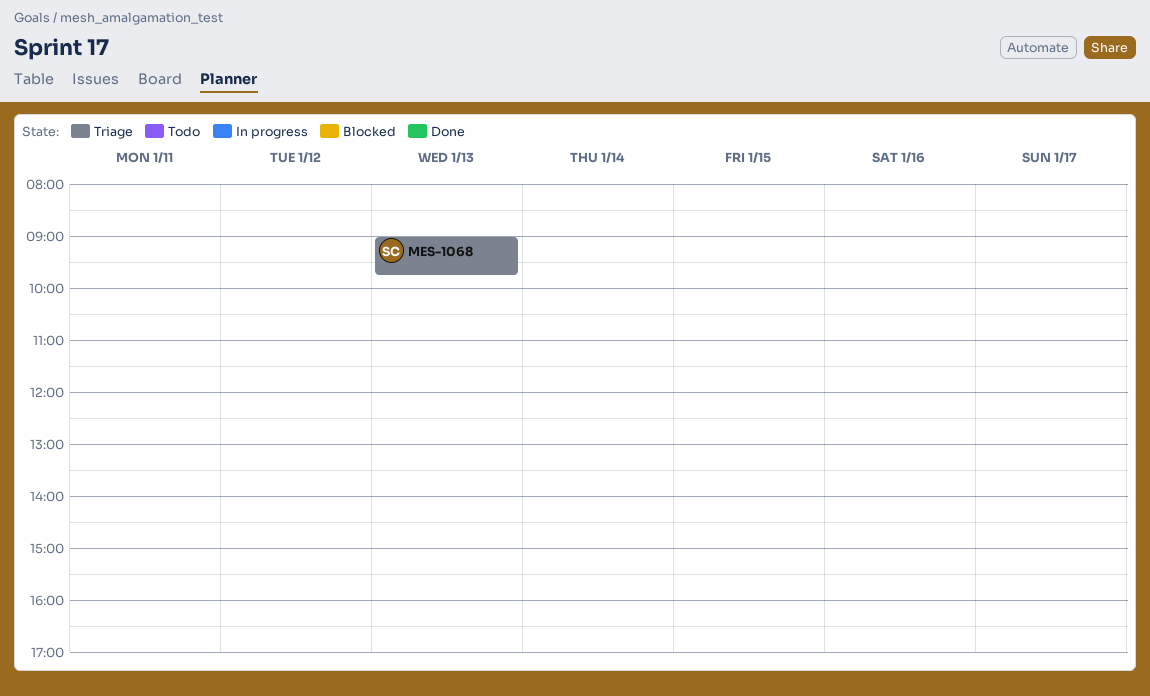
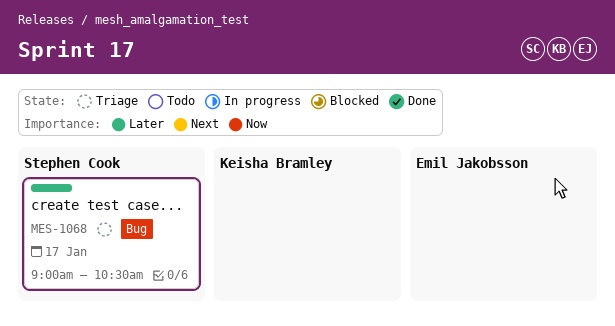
MES-1068, day: Jan 13 -> Jan 17
MES-1068, ends: 09:45 -> 10:30

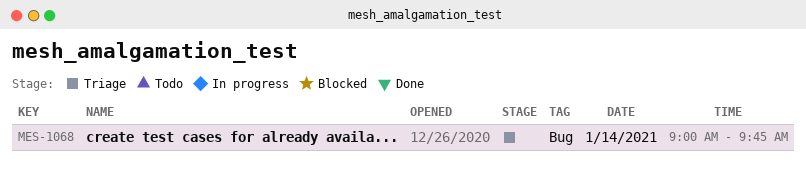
MES-1068, day: Jan 17 -> Jan 14
MES-1068, ends: 10:30 -> 09:45

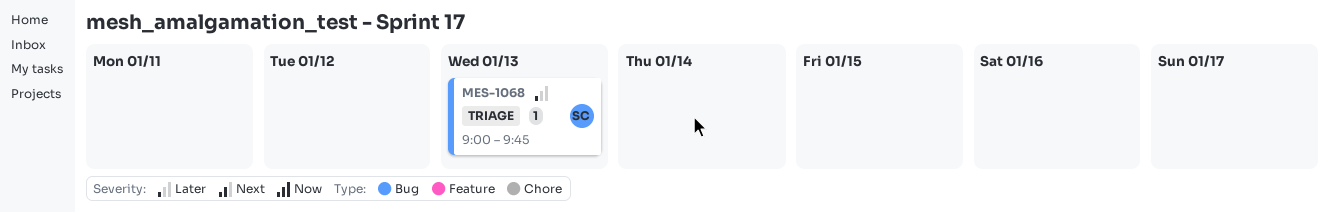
MES-1068, day: Jan 14 -> Jan 13

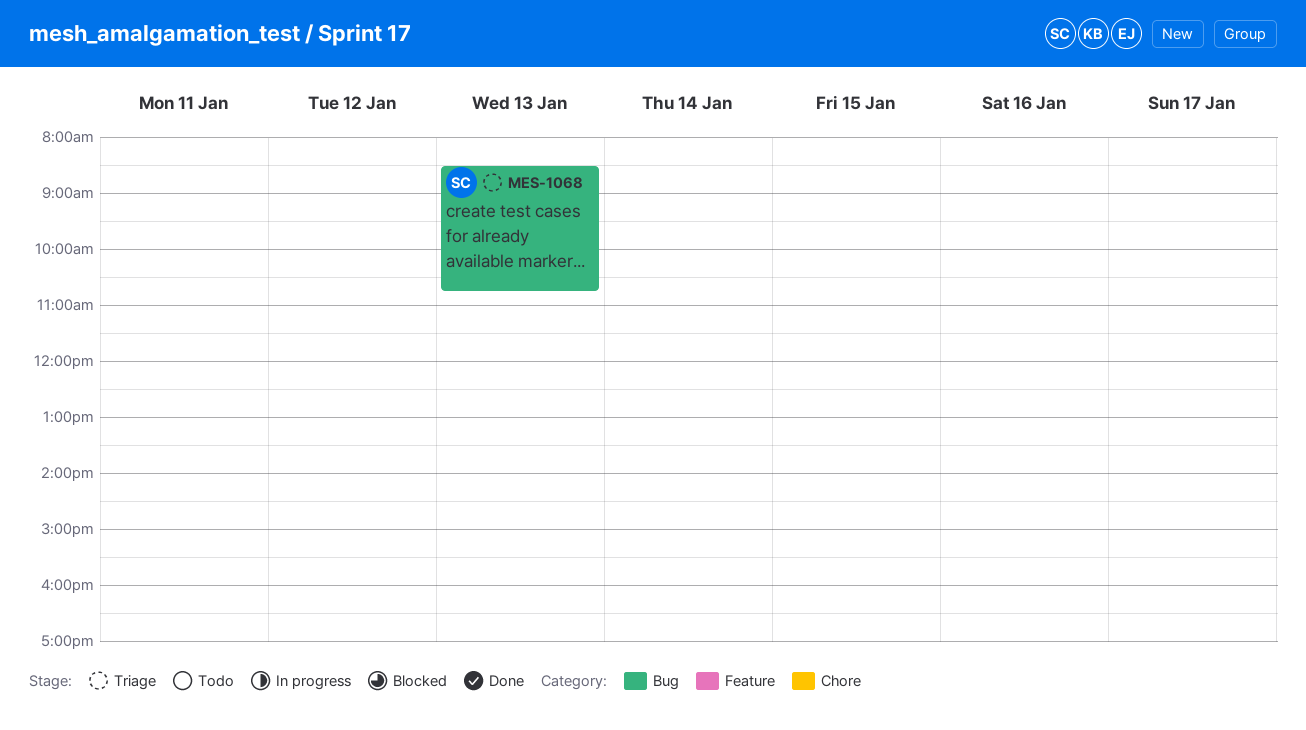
MES-1068, begins: 09:00 -> 08:30
MES-1068, ends: 09:45 -> 10:45

